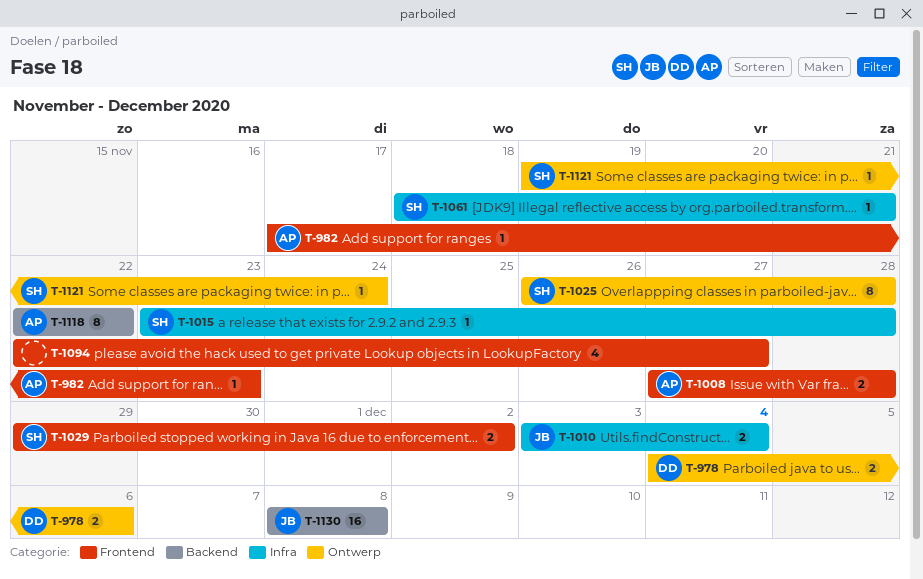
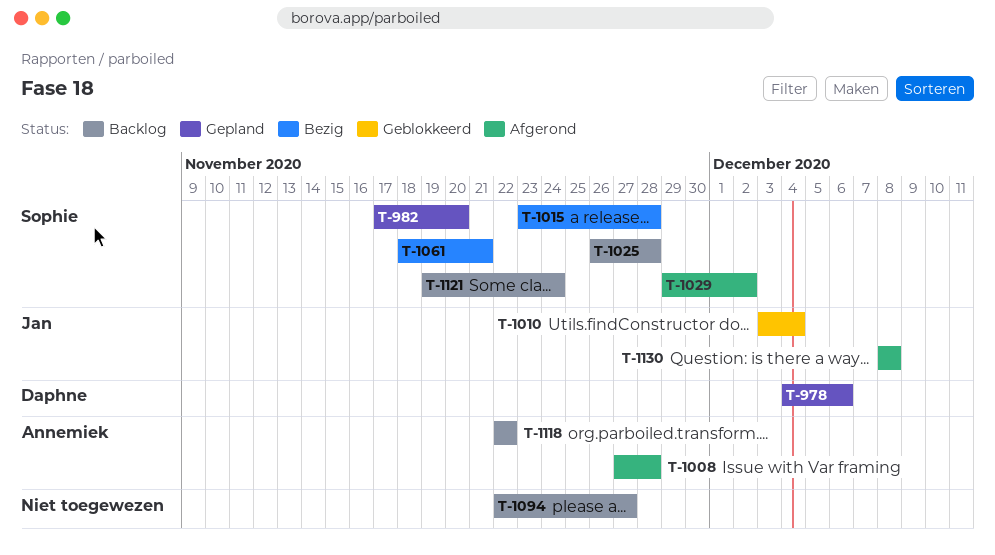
T-982, owner: Annemiek -> Sophie
T-982, due: Nov 23 -> Nov 20

